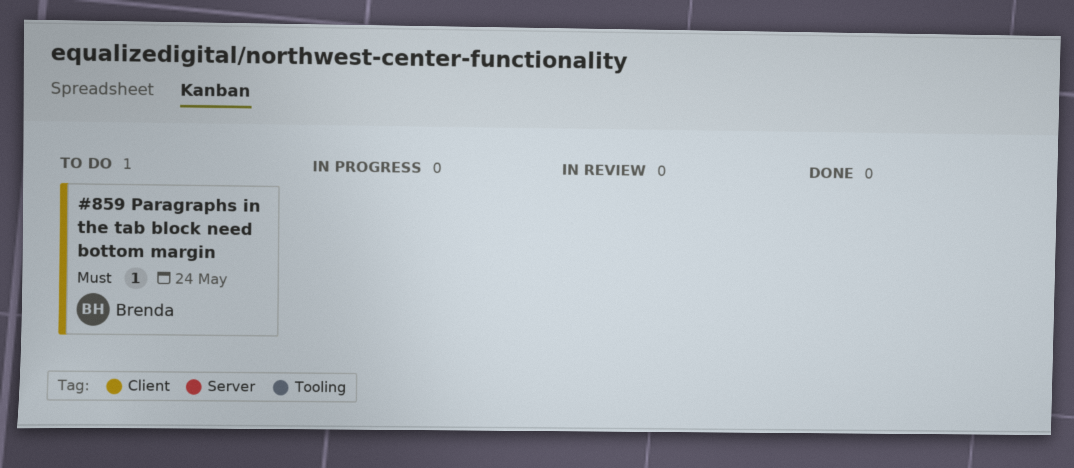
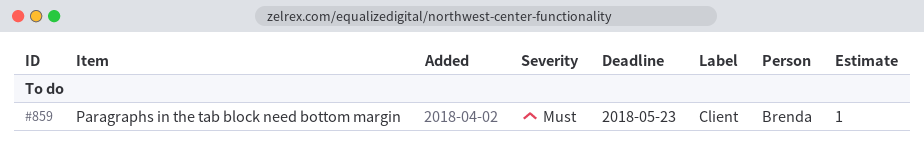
#859, due: May 24 -> May 23

